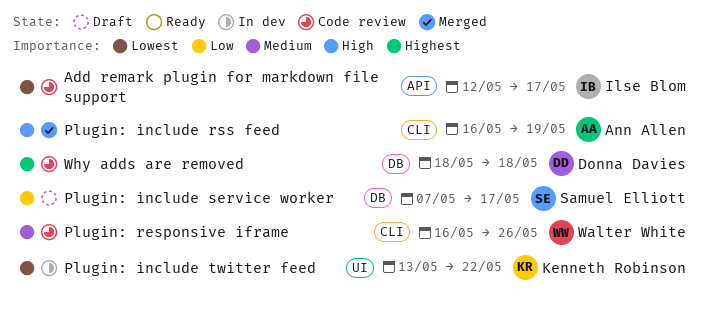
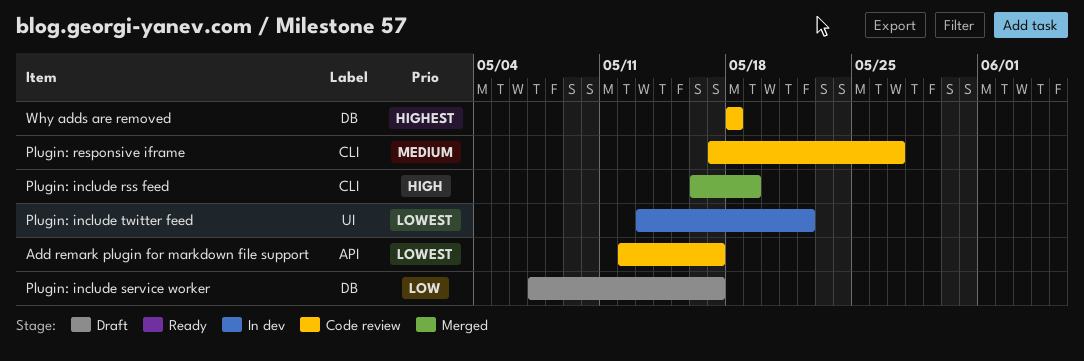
Plugin: responsive iframe, start: May 16 -> May 17
Plugin: responsive iframe, due: May 26 -> May 27

